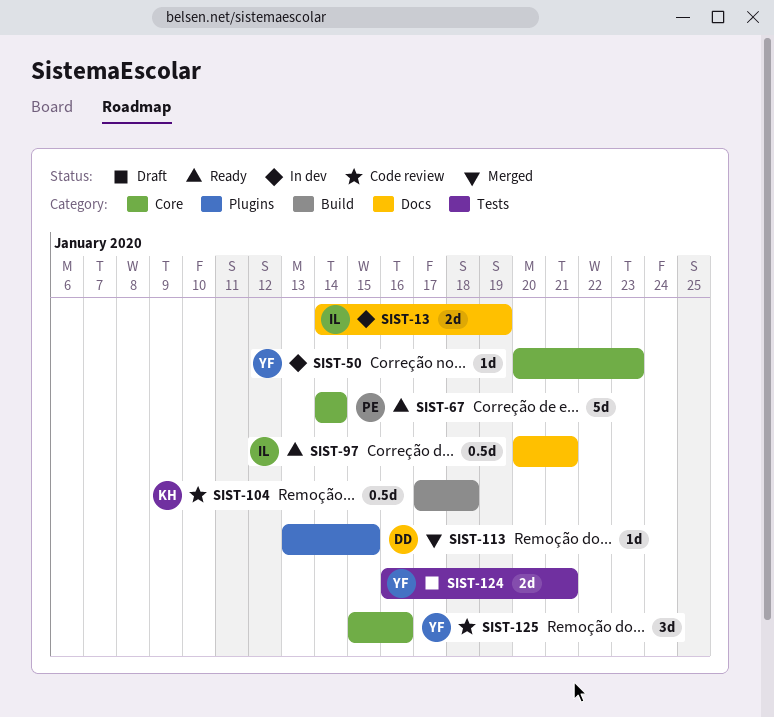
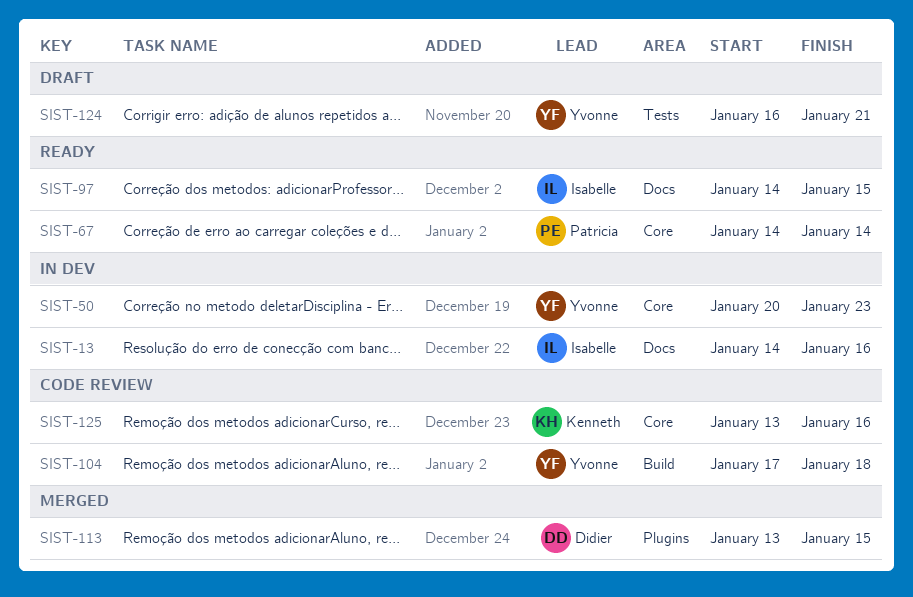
SIST-13, due: Jan 19 -> Jan 16
SIST-97, start: Jan 20 -> Jan 14
SIST-97, due: Jan 21 -> Jan 15
SIST-104, owner: Kenneth -> Yvonne
SIST-125, owner: Yvonne -> Kenneth
SIST-125, start: Jan 15 -> Jan 13

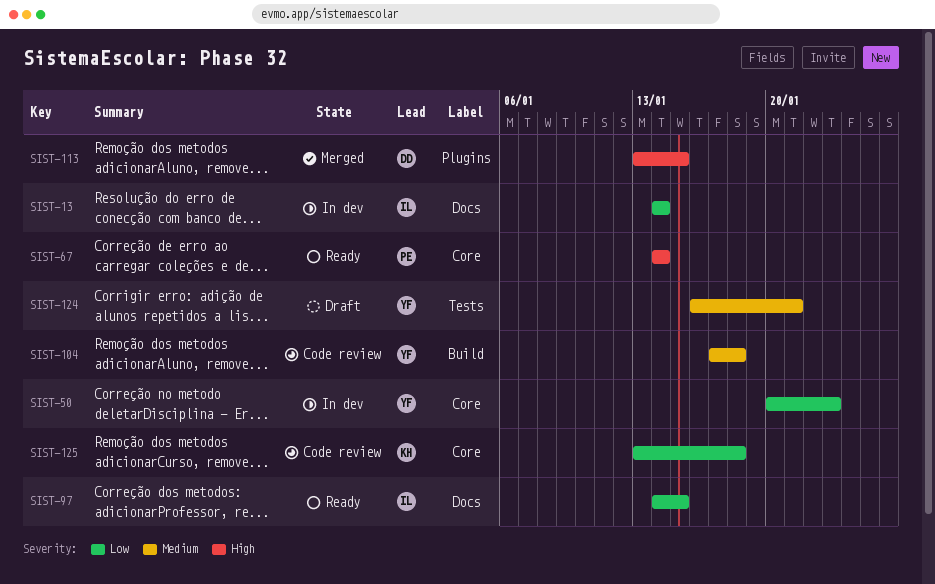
SIST-13, due: Jan 16 -> Jan 14
SIST-125, due: Jan 16 -> Jan 18

